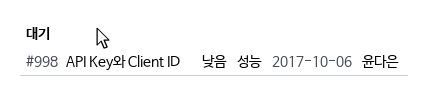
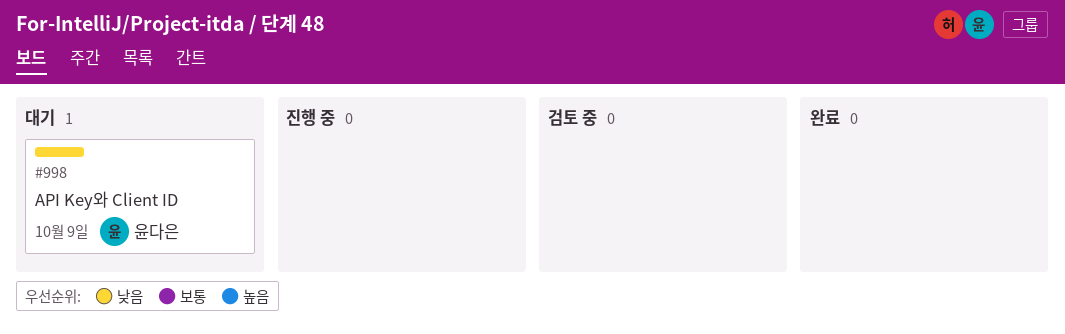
#998, due: Oct 6 -> Oct 9

